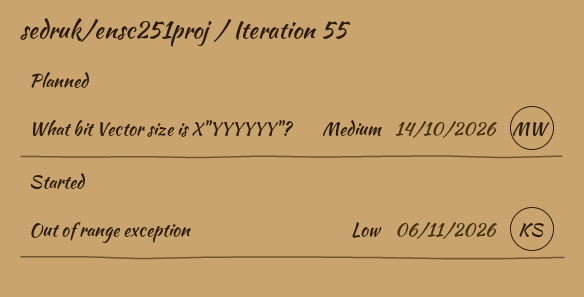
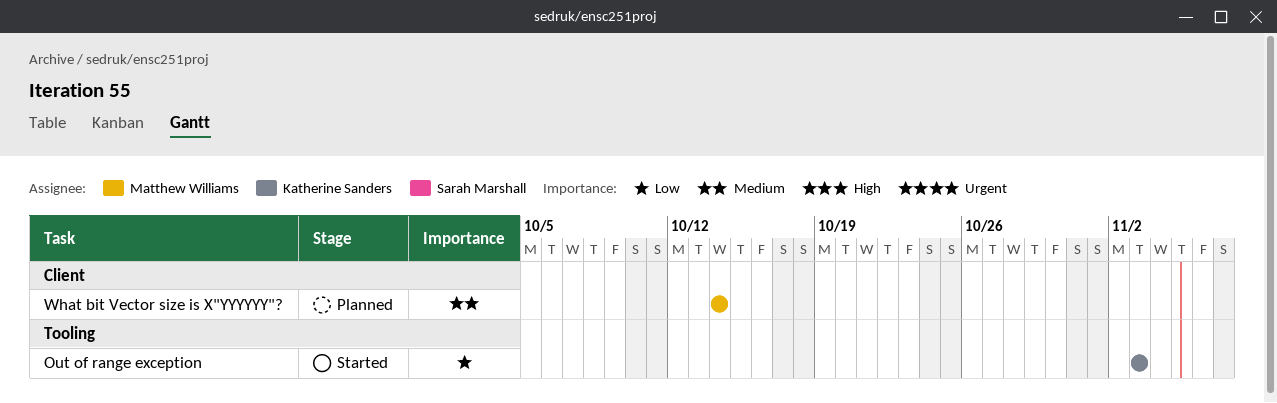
Out of range exception, due: Nov 6 -> Nov 3

